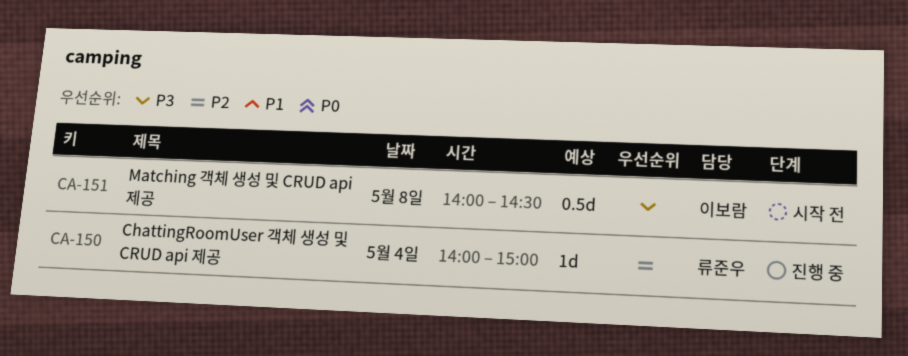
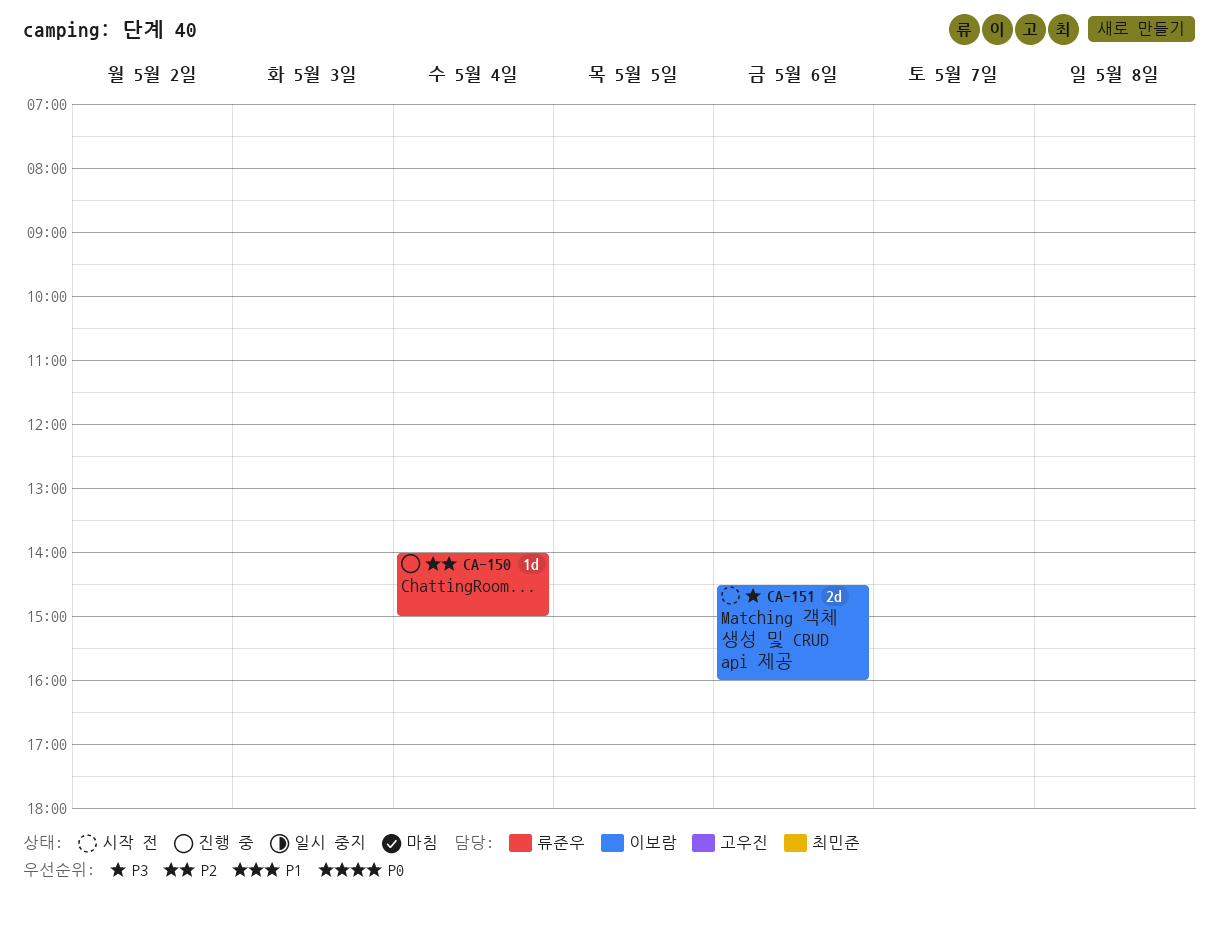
CA-151, estimate: 0.5d -> 2d
CA-151, day: May 8 -> May 6
CA-151, begins: 14:00 -> 14:30
CA-151, ends: 14:30 -> 16:00

